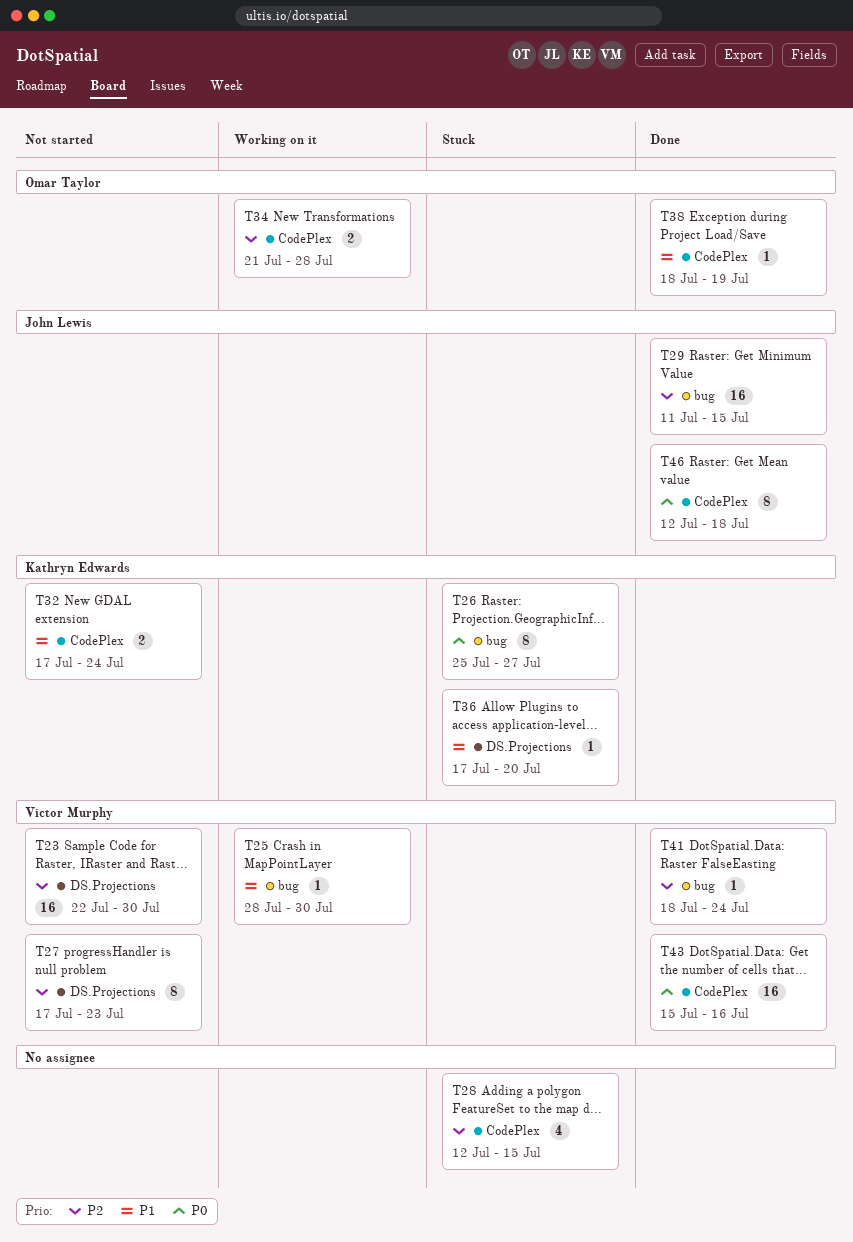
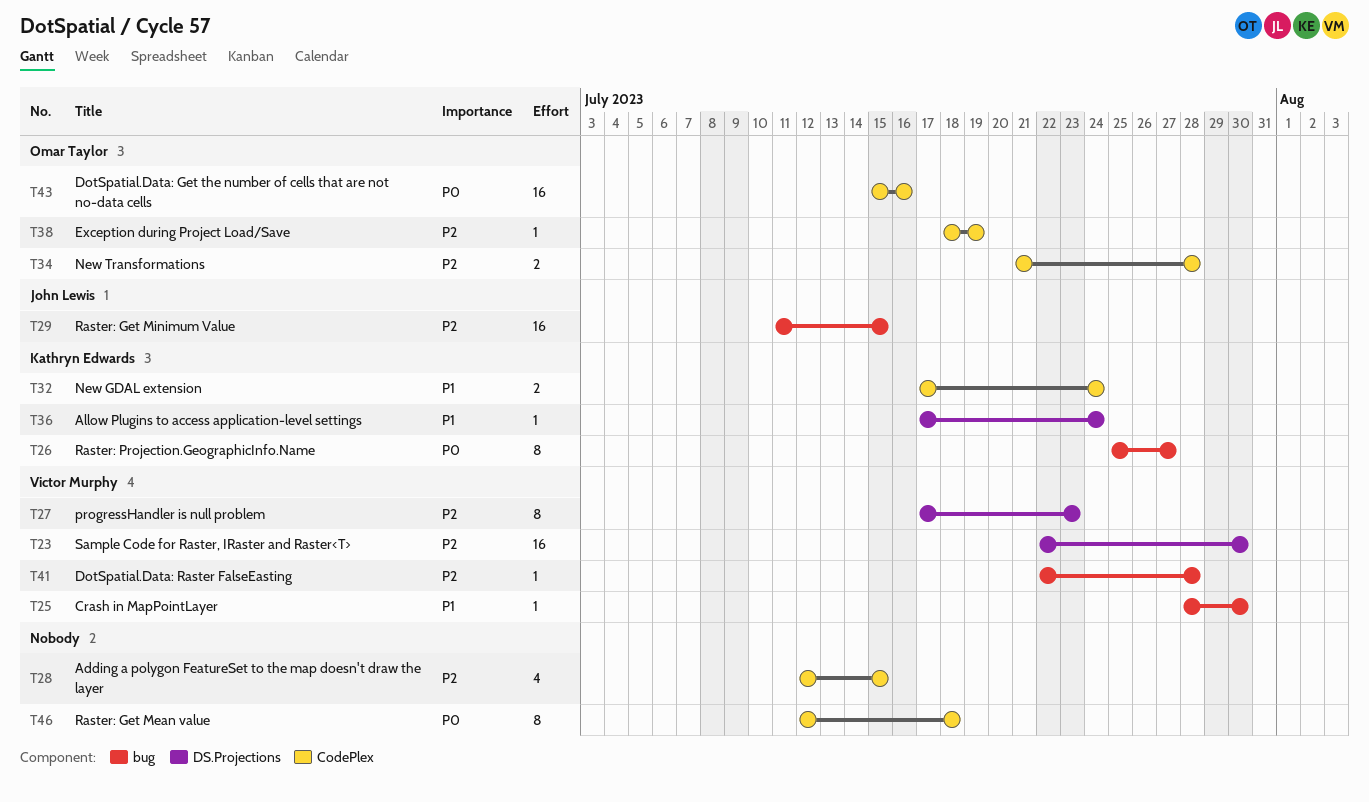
T36, due: Jul 20 -> Jul 24
T38, priority: P1 -> P2
T41, start: Jul 18 -> Jul 22
T41, due: Jul 24 -> Jul 28
T43, owner: Victor Murphy -> Omar Taylor
T46, owner: John Lewis -> none

